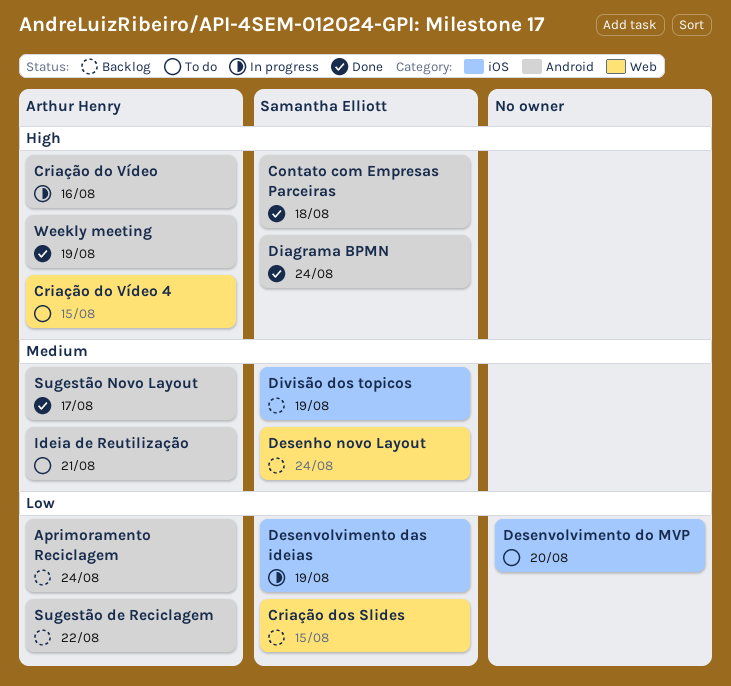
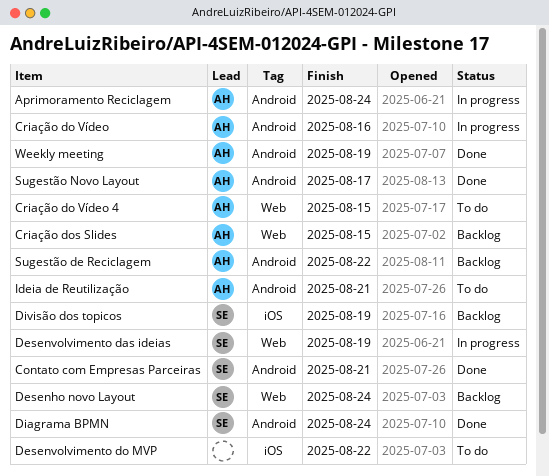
Aprimoramento Reciclagem, status: Backlog -> In progress
Contato com Empresas Parceiras, due: Aug 18 -> Aug 21
Criação dos Slides, owner: Samantha Elliott -> Arthur Henry
Desenvolvimento das ideias, label: iOS -> Web
Desenvolvimento do MVP, due: Aug 20 -> Aug 22

